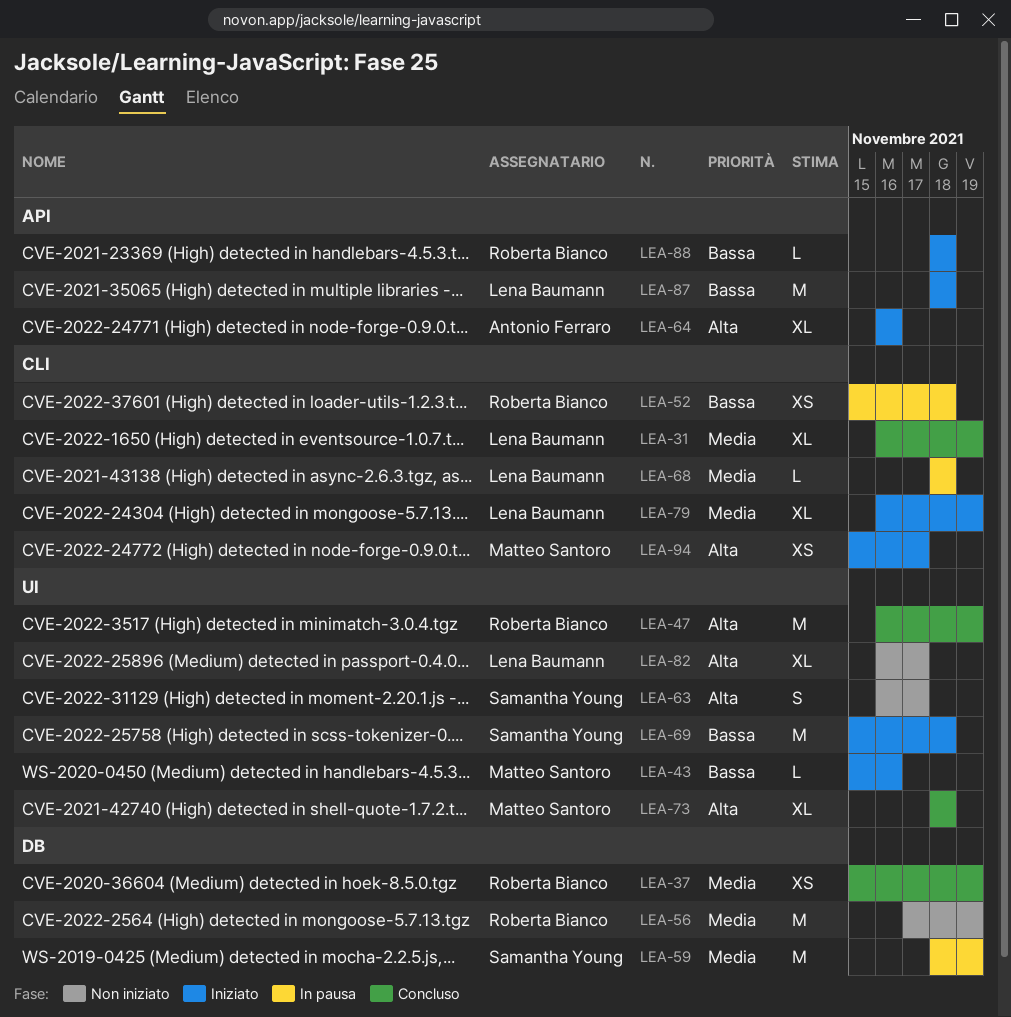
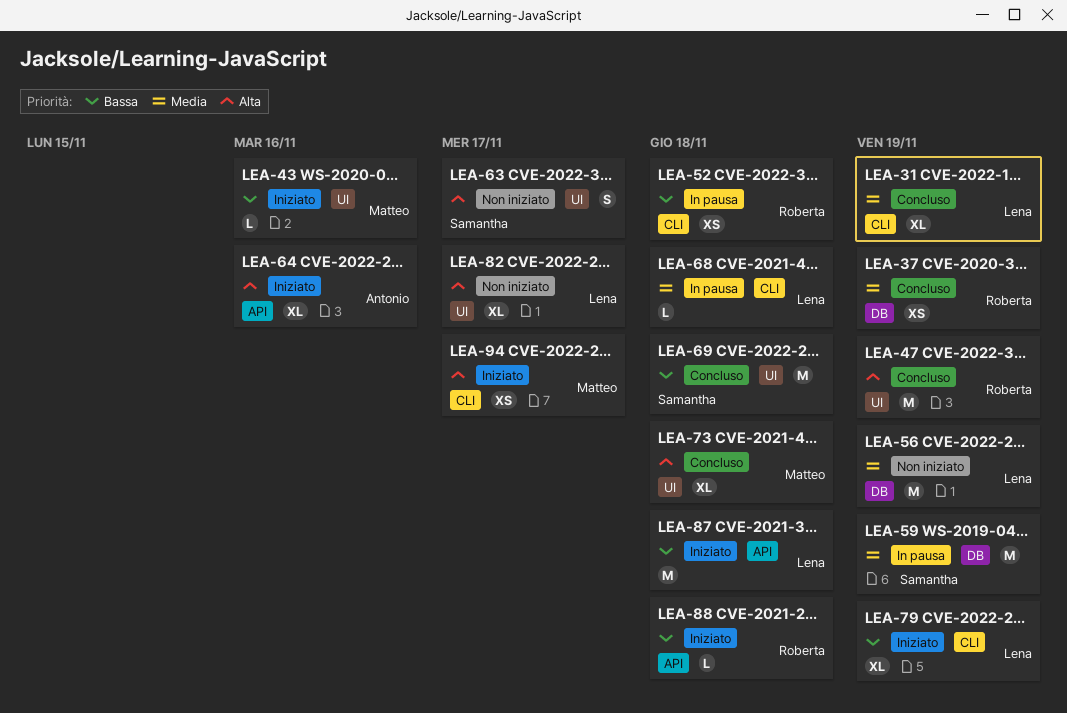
LEA-56, owner: Roberta Bianco -> Lena Baumann
LEA-69, status: Iniziato -> Concluso
LEA-79, priority: Media -> Bassa

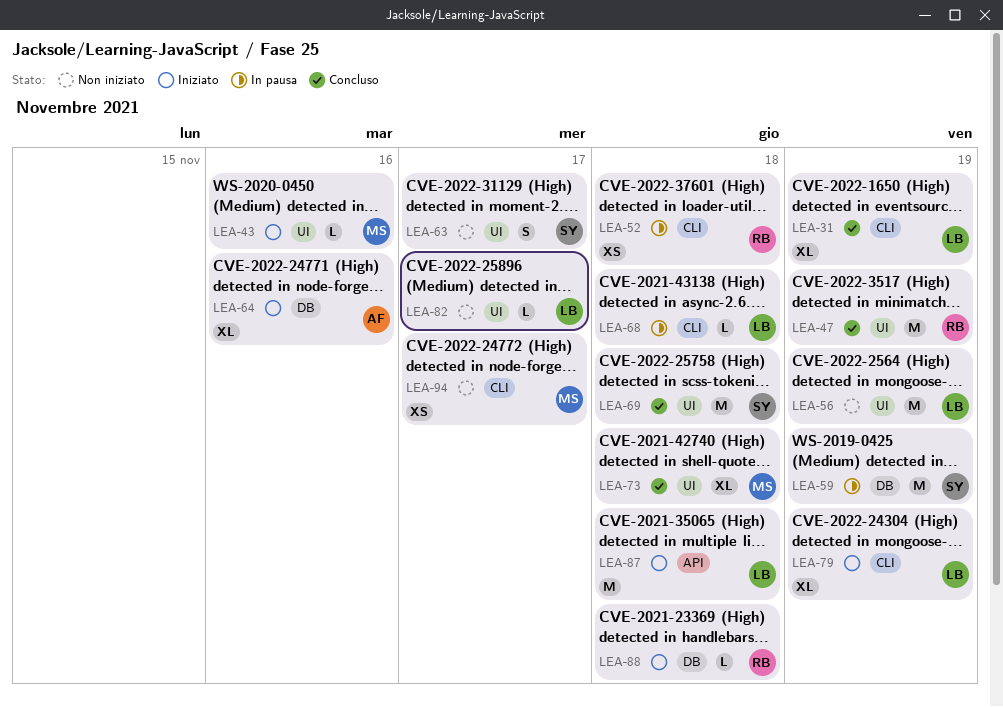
LEA-37: present -> none
LEA-56, label: DB -> UI
LEA-64, label: API -> DB
LEA-82, estimate: XL -> L
LEA-88, label: API -> DB
LEA-94, status: Iniziato -> Non iniziato

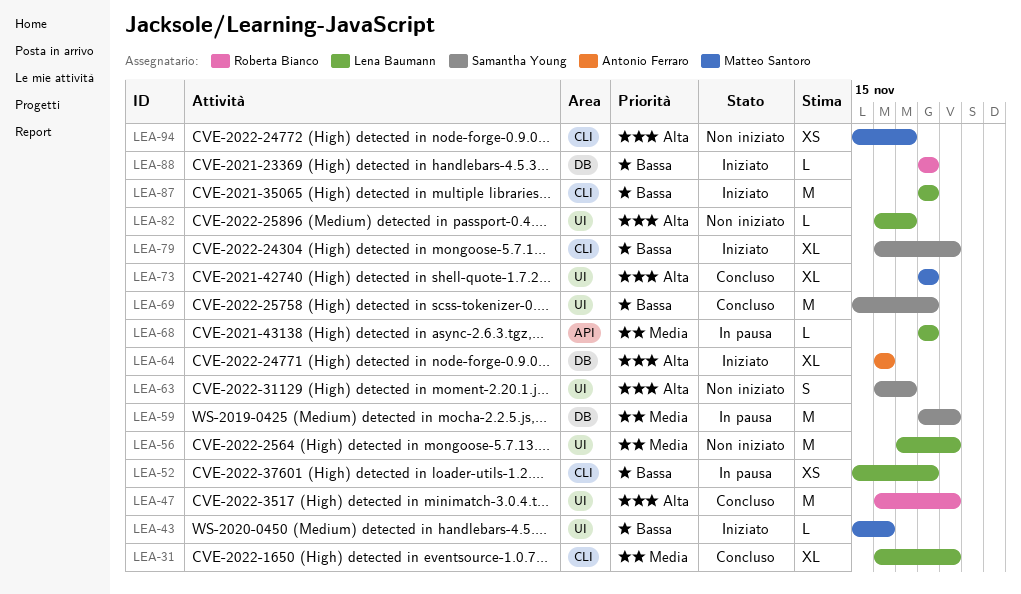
LEA-52, owner: Roberta Bianco -> Lena Baumann
LEA-68, label: CLI -> API
LEA-79, owner: Lena Baumann -> Samantha Young
LEA-87, label: API -> CLI

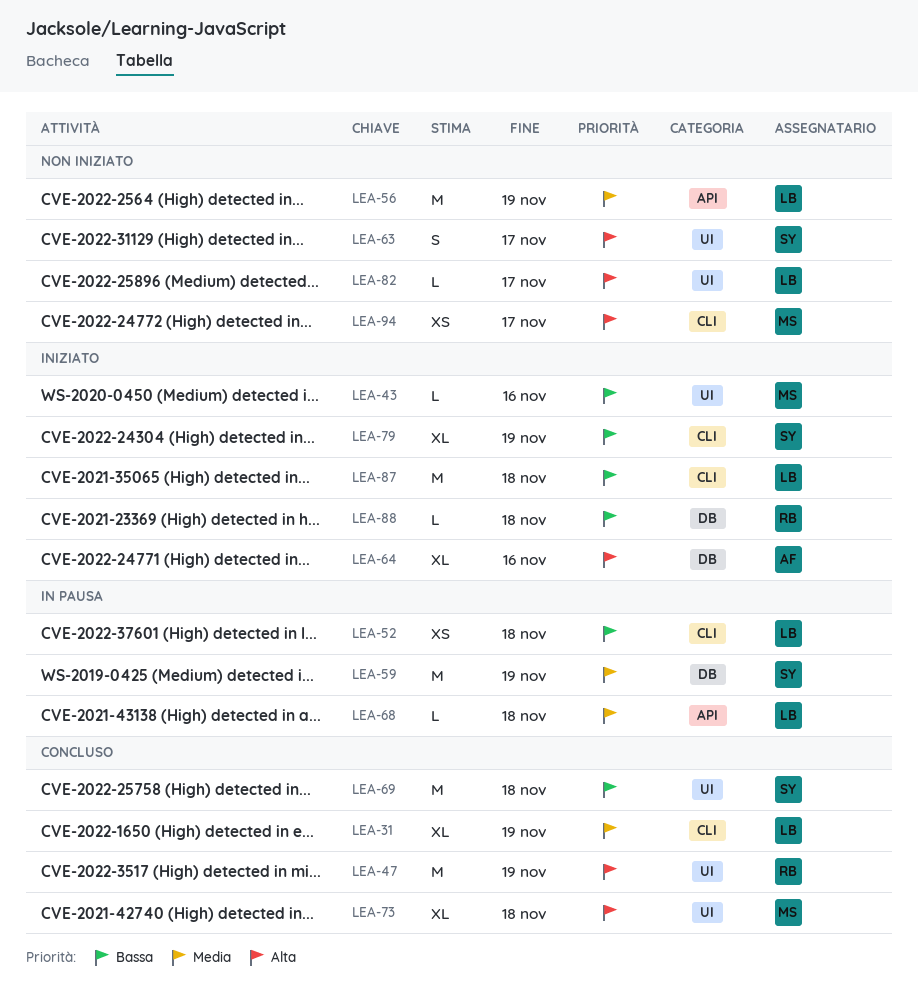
LEA-56, label: UI -> API

